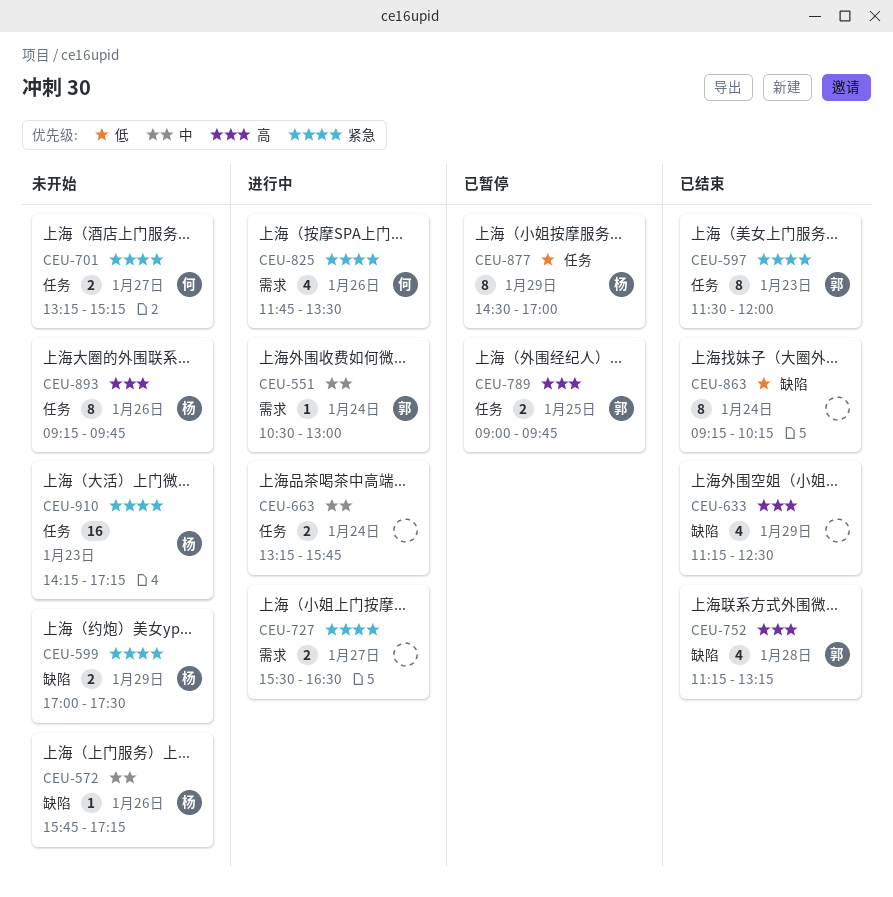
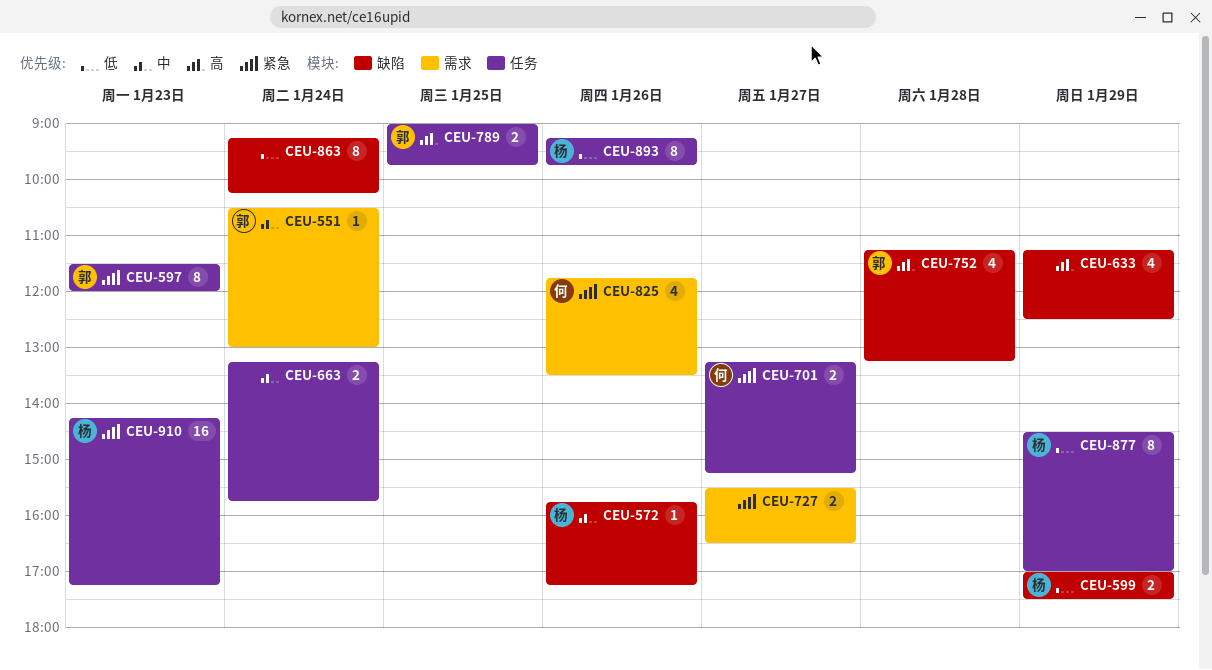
CEU-599, priority: 紧急 -> 低
CEU-893, priority: 高 -> 低

